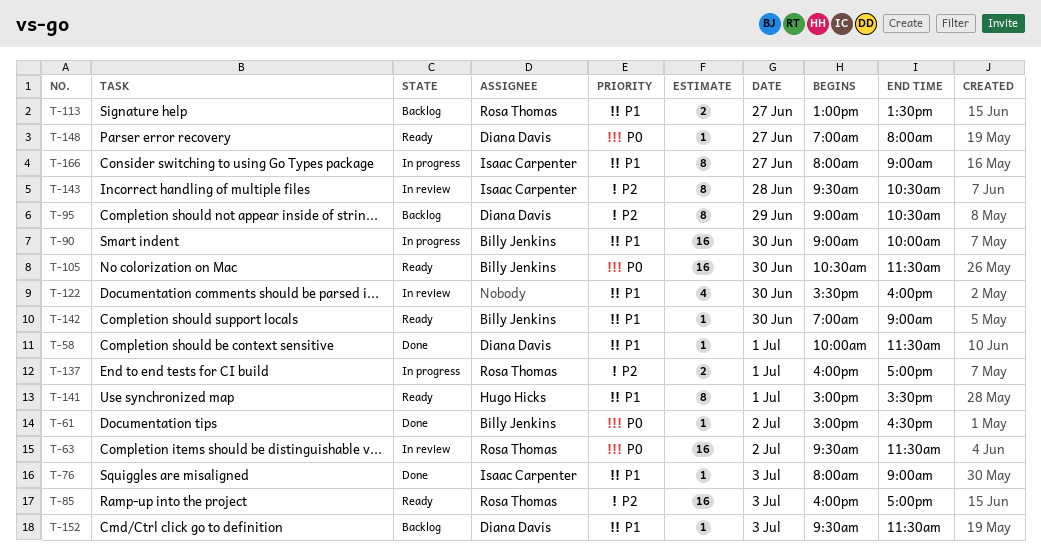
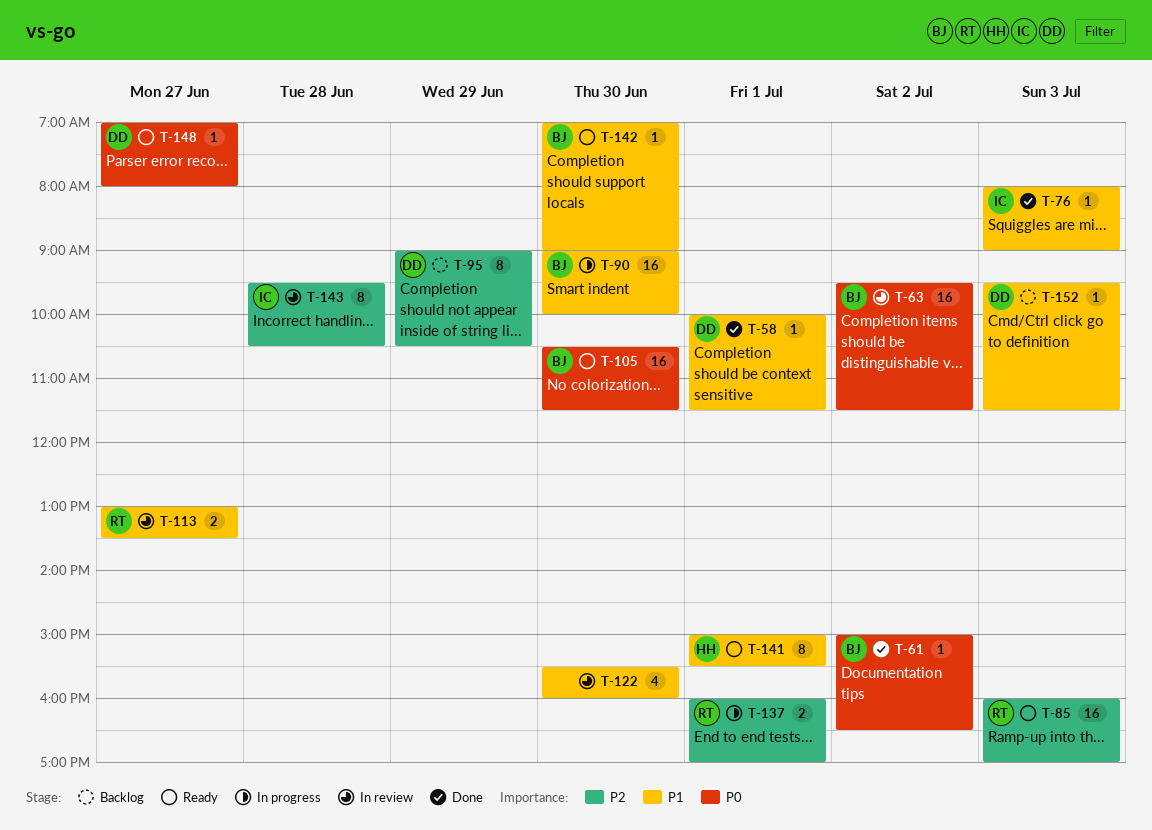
T-63, owner: Rosa Thomas -> Billy Jenkins
T-113, status: Backlog -> In review
T-166: present -> none

